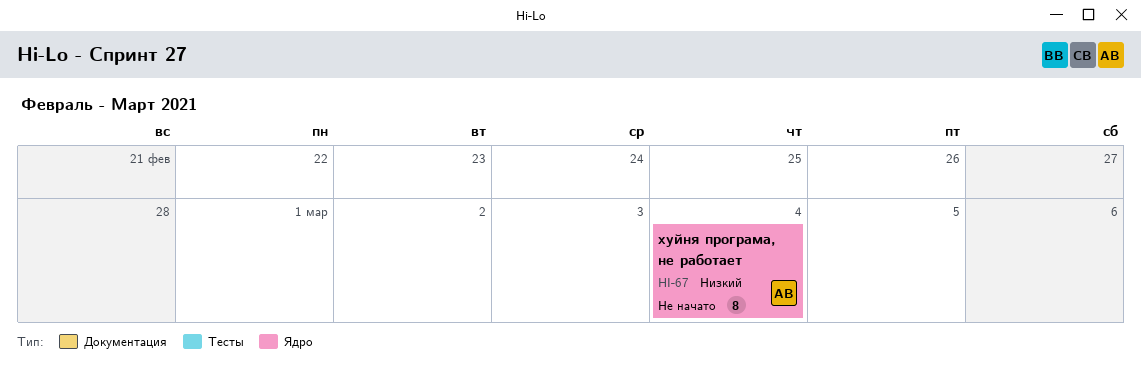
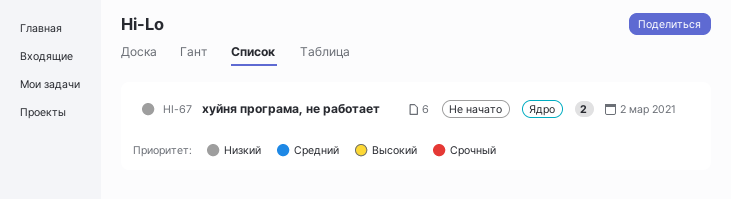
HI-67, estimate: 8 -> 2
HI-67, due: Mar 4 -> Mar 2

